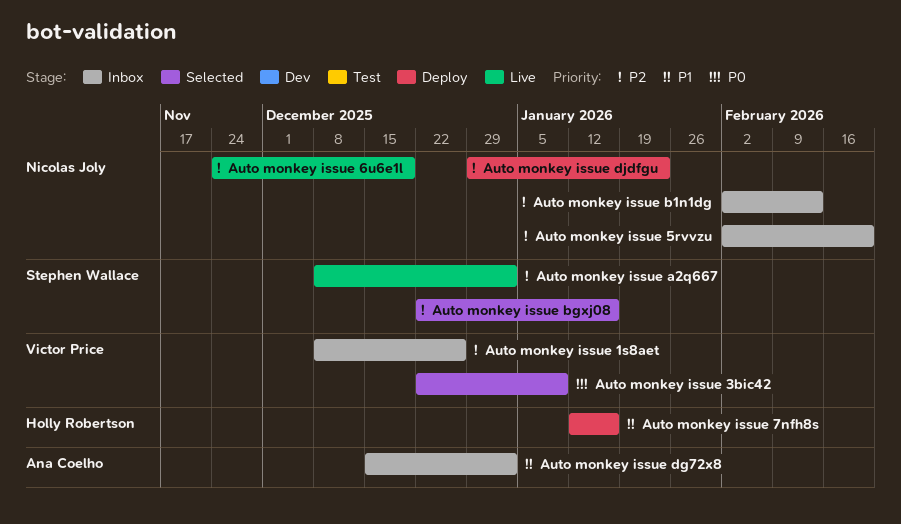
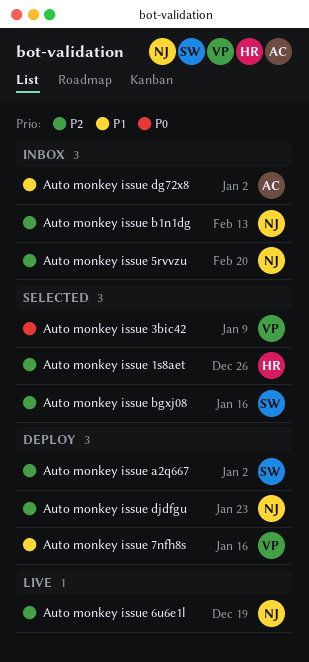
Auto monkey issue 1s8aet, status: Inbox -> Selected
Auto monkey issue 1s8aet, owner: Victor Price -> Holly Robertson
Auto monkey issue 7nfh8s, owner: Holly Robertson -> Victor Price
Auto monkey issue a2q667, status: Live -> Deploy

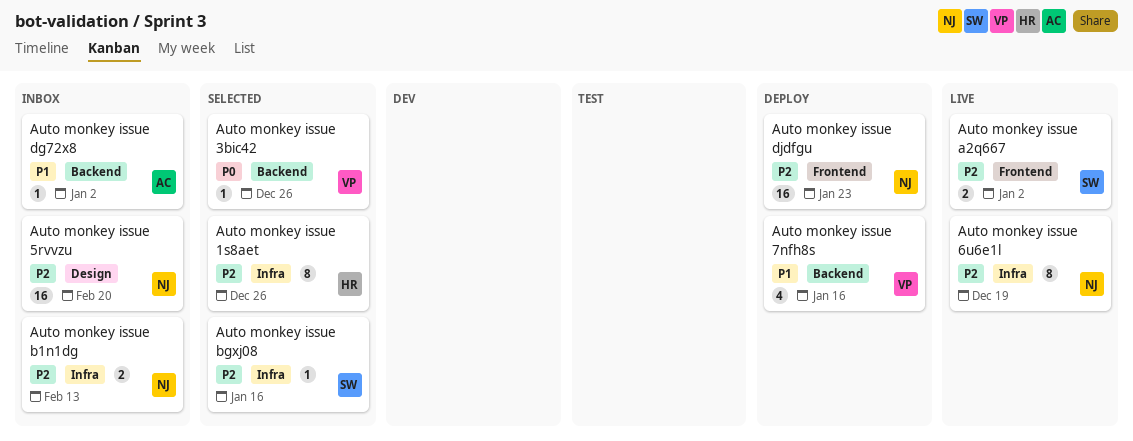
Auto monkey issue 3bic42, due: Jan 9 -> Dec 26
Auto monkey issue a2q667, status: Deploy -> Live

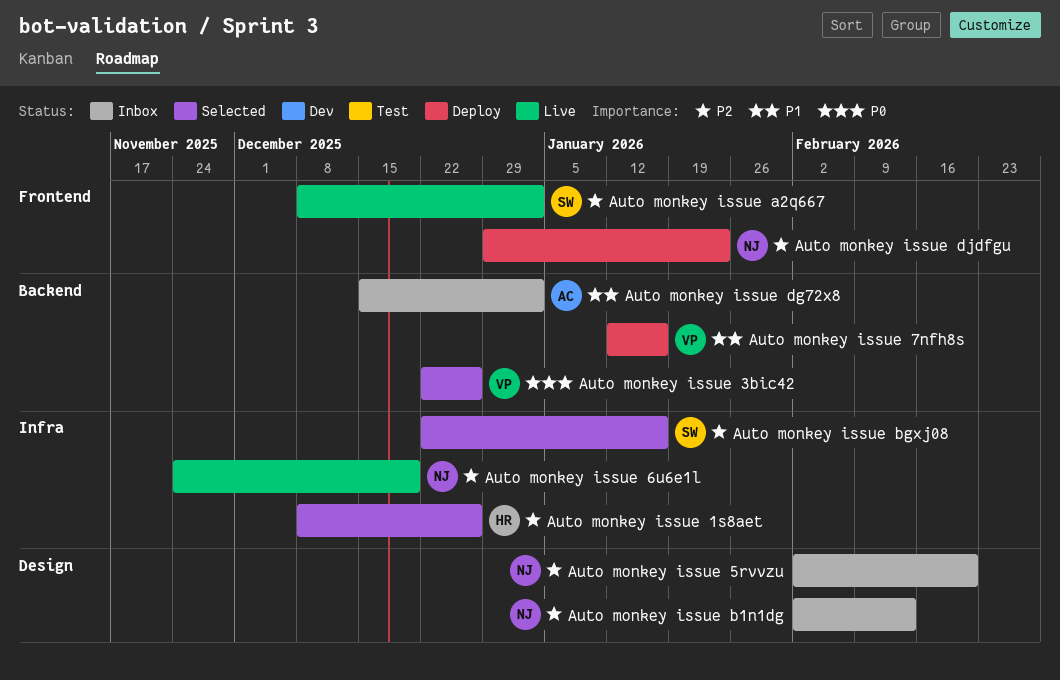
Auto monkey issue b1n1dg, label: Infra -> Design

